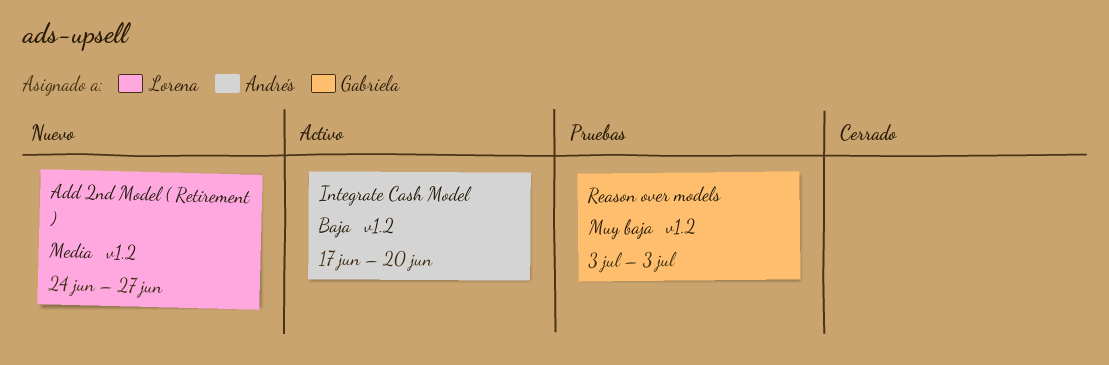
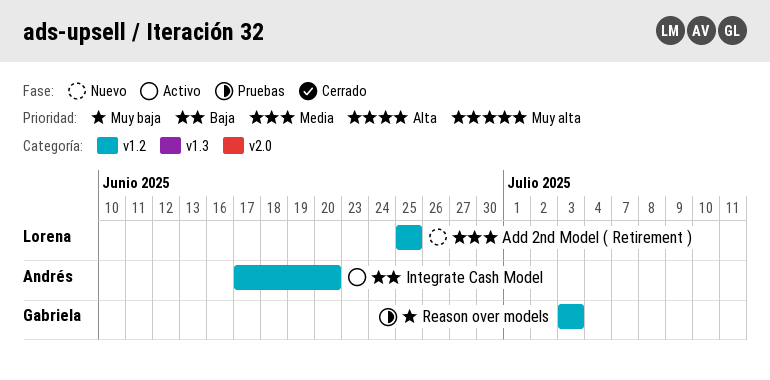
Add 2nd Model ( Retirement ), start: Jun 24 -> Jun 25
Add 2nd Model ( Retirement ), due: Jun 27 -> Jun 25

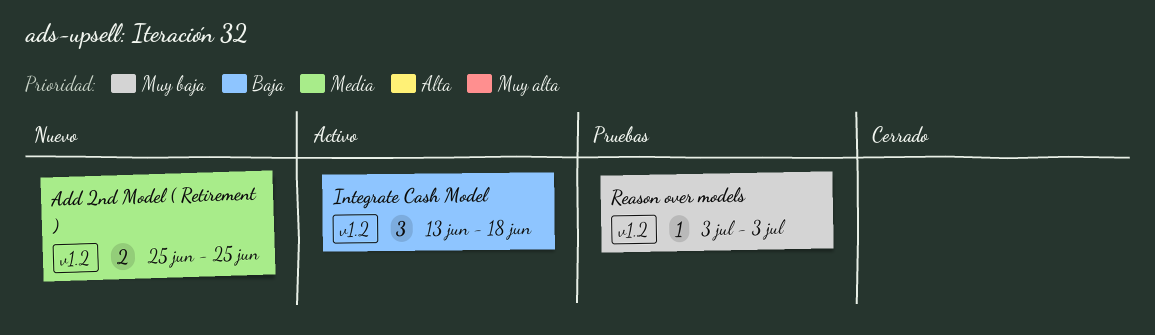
Integrate Cash Model, start: Jun 17 -> Jun 13
Integrate Cash Model, due: Jun 20 -> Jun 18

